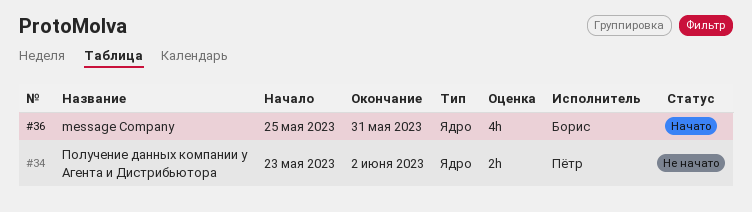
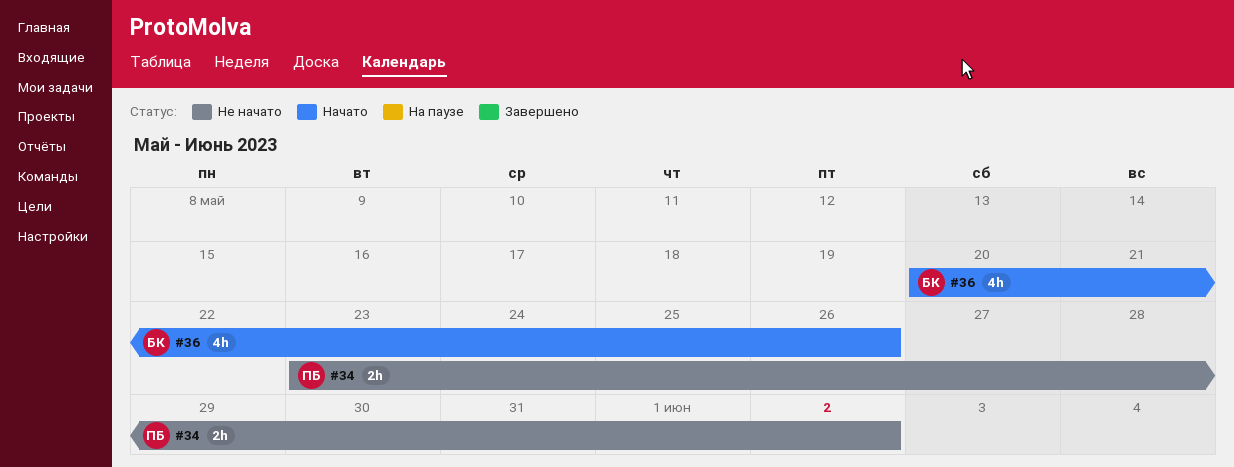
#36, start: May 25 -> May 20
#36, due: May 31 -> May 26

